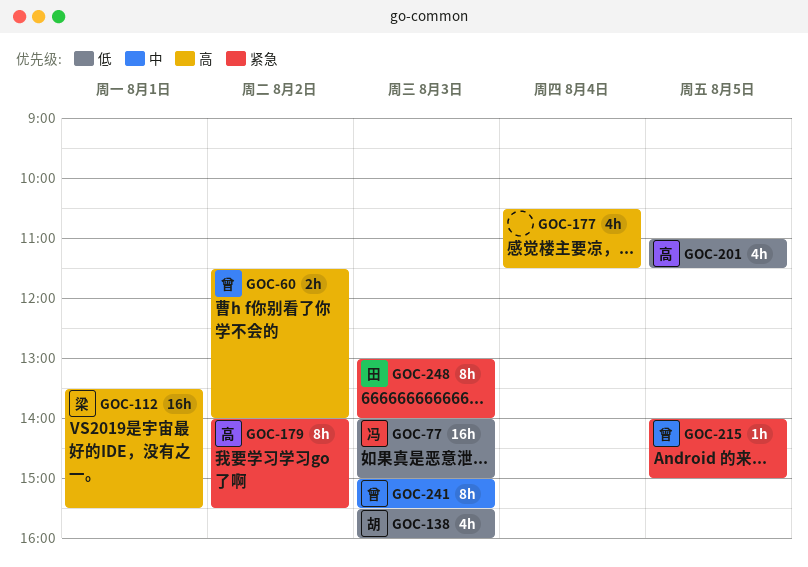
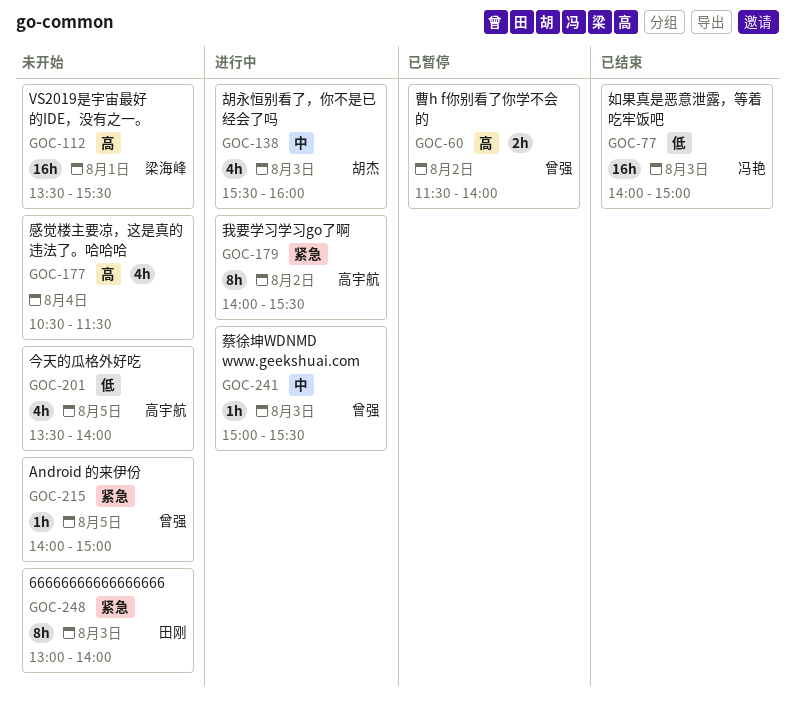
GOC-138, priority: 低 -> 中
GOC-201, begins: 11:00 -> 13:30
GOC-201, ends: 11:30 -> 14:00
GOC-241, estimate: 8h -> 1h

